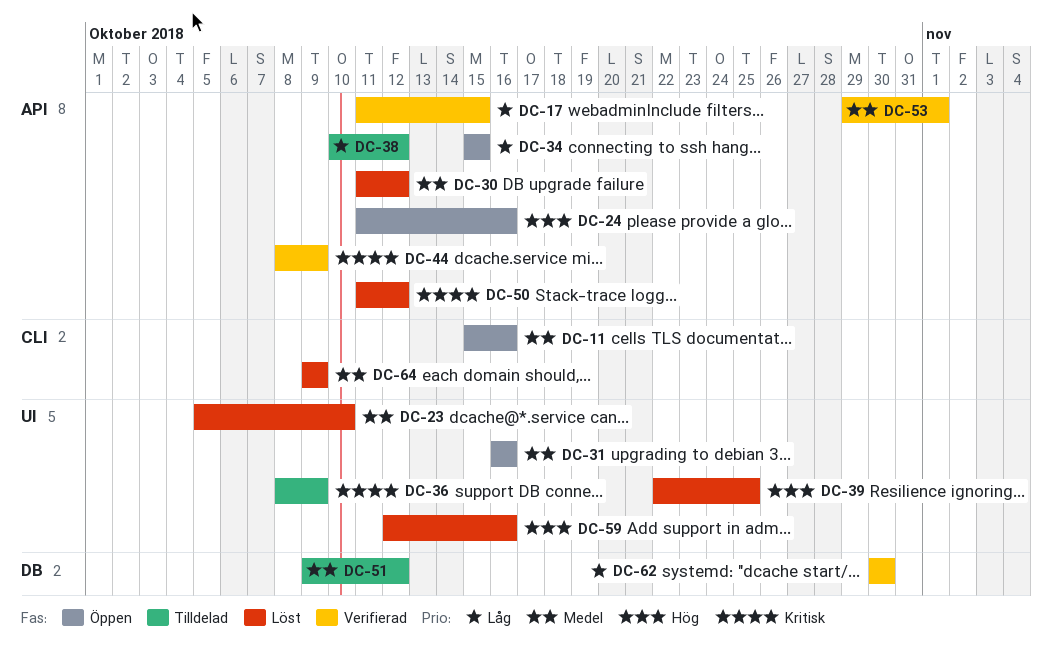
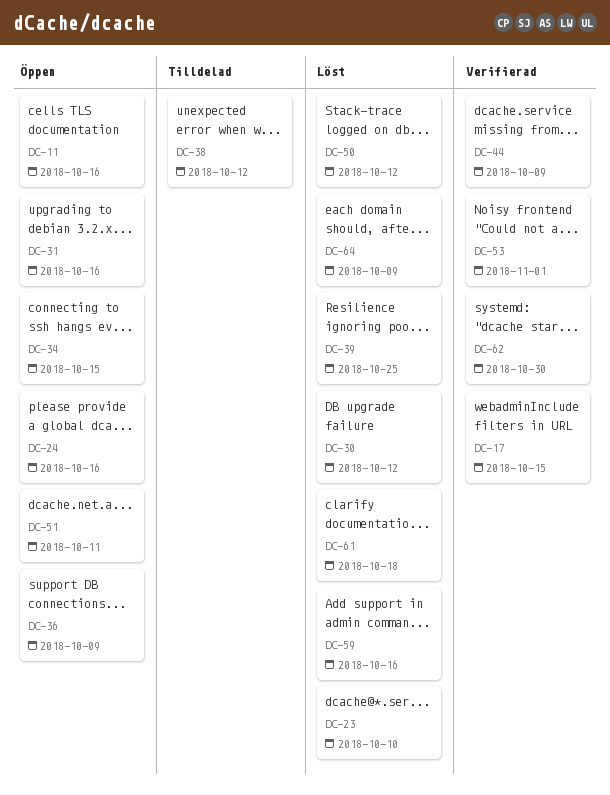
DC-36, status: Tilldelad -> Öppen
DC-51, status: Tilldelad -> Öppen
DC-51, due: Oct 12 -> Oct 11
DC-61: none -> present

